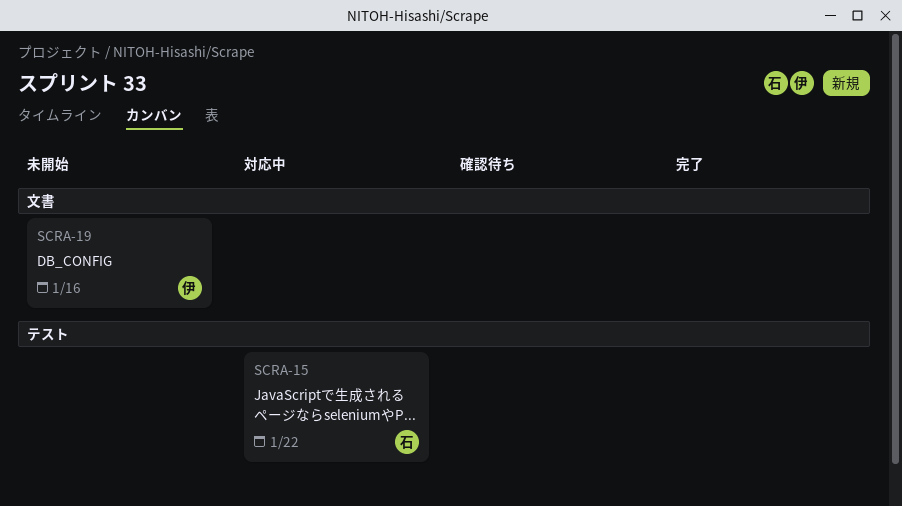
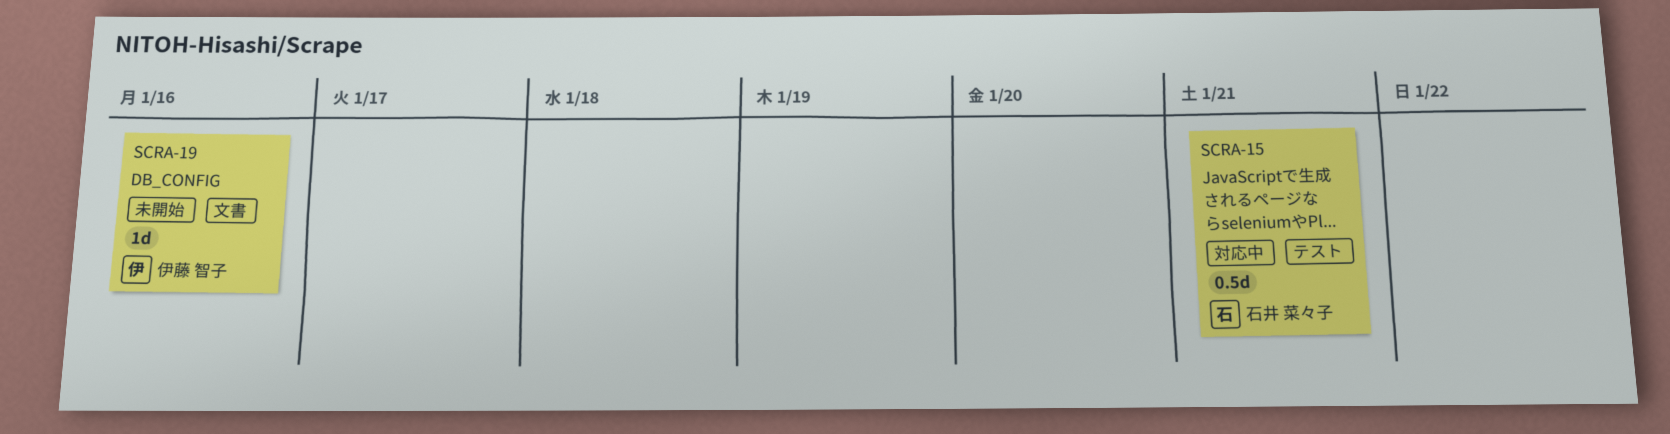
SCRA-15, due: Jan 22 -> Jan 21

